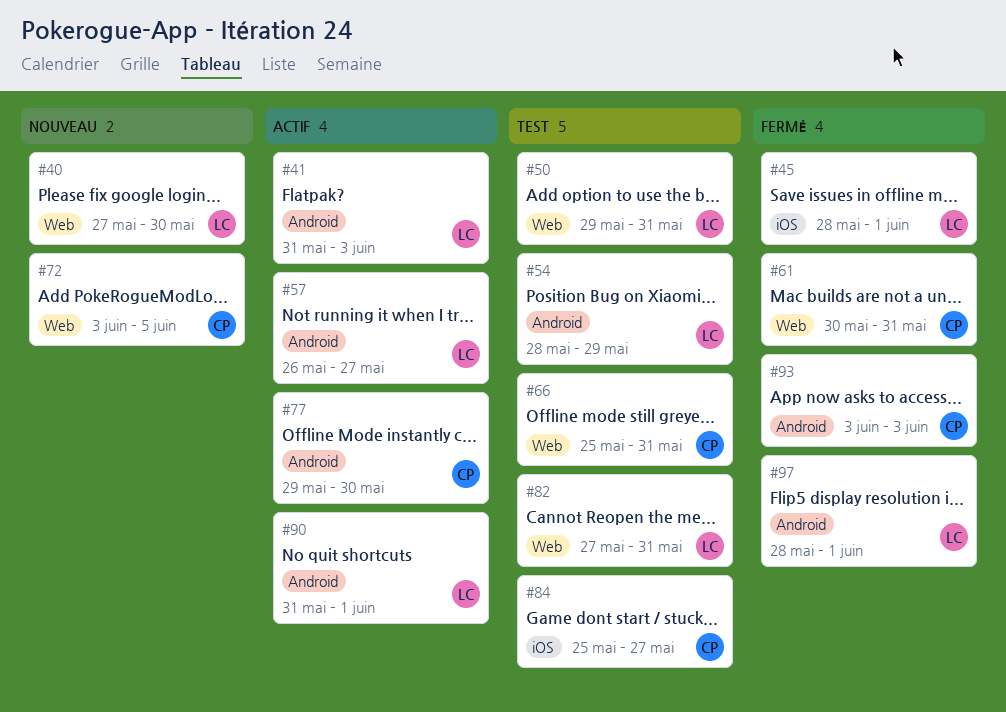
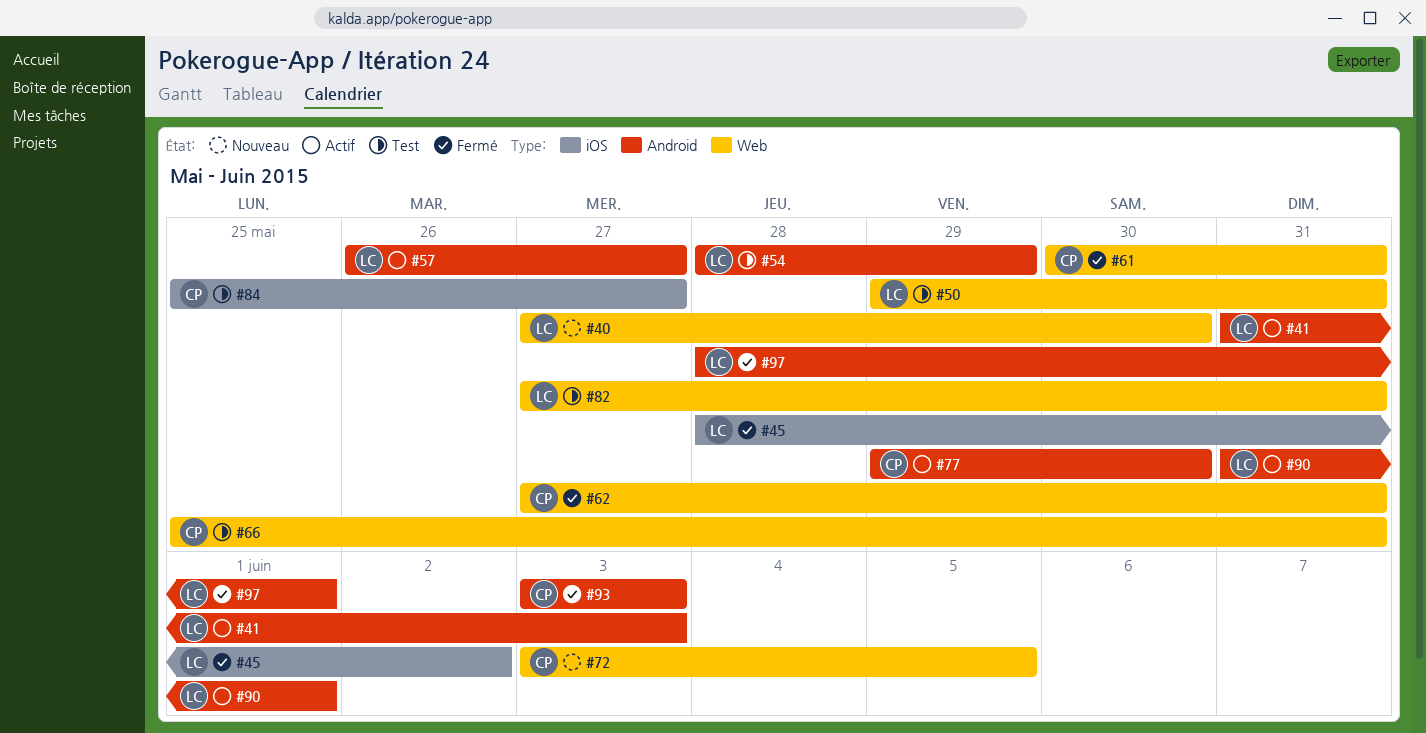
#45, due: Jun 1 -> Jun 2
#62: none -> present

